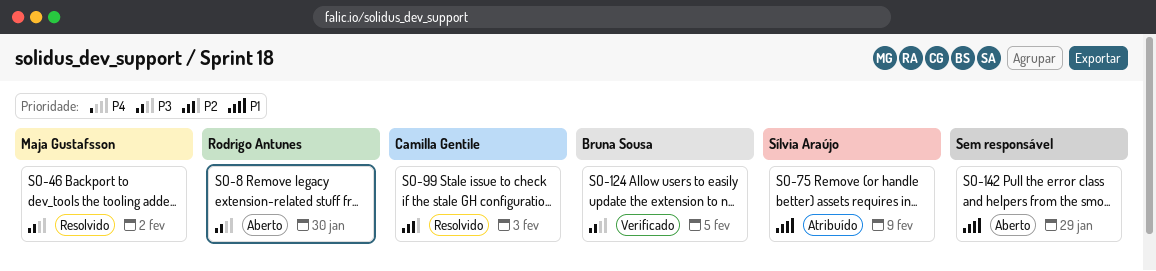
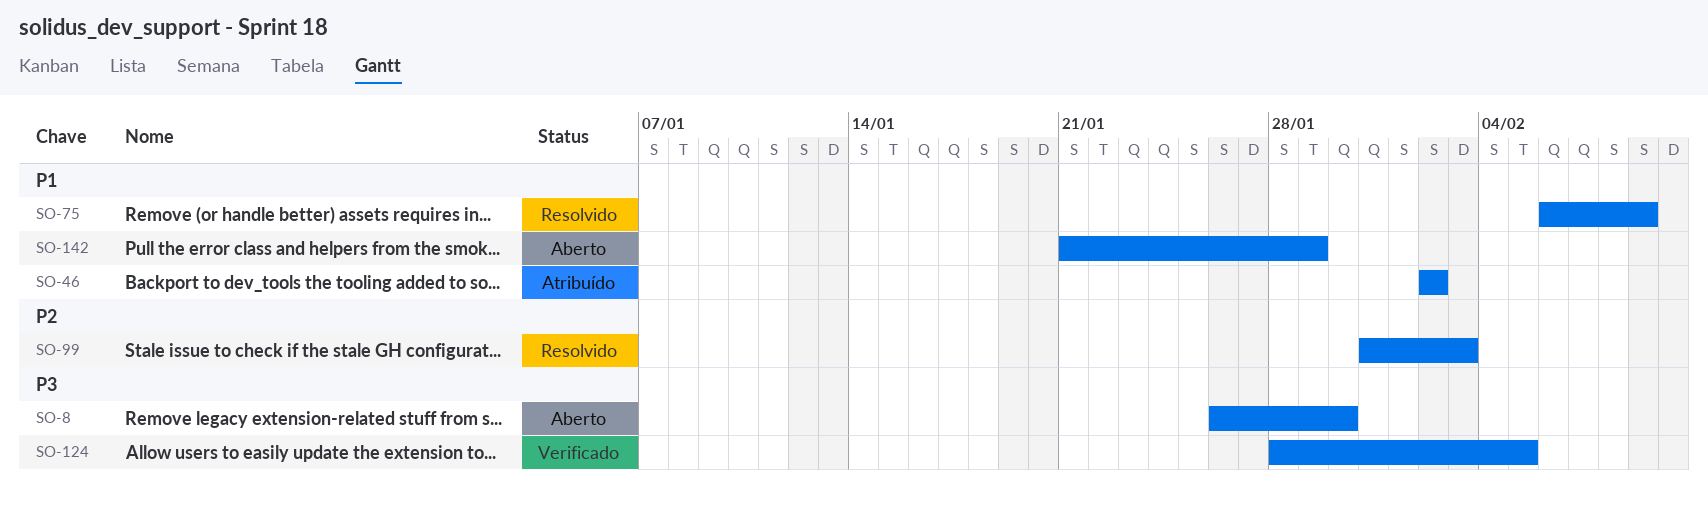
SO-46, status: Resolvido -> Atribuído
SO-46, priority: P3 -> P1
SO-75, status: Atribuído -> Resolvido

